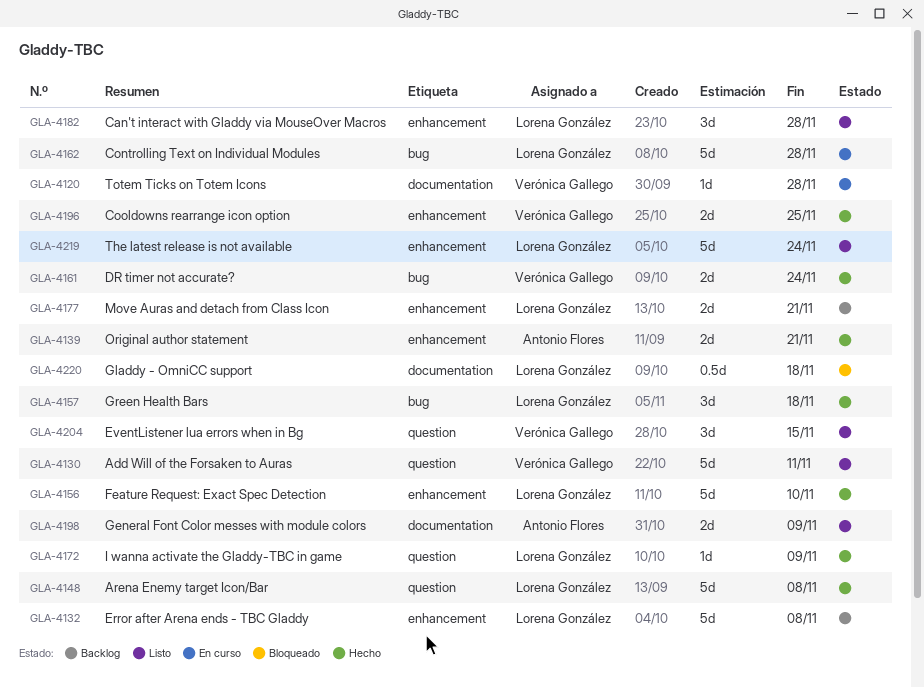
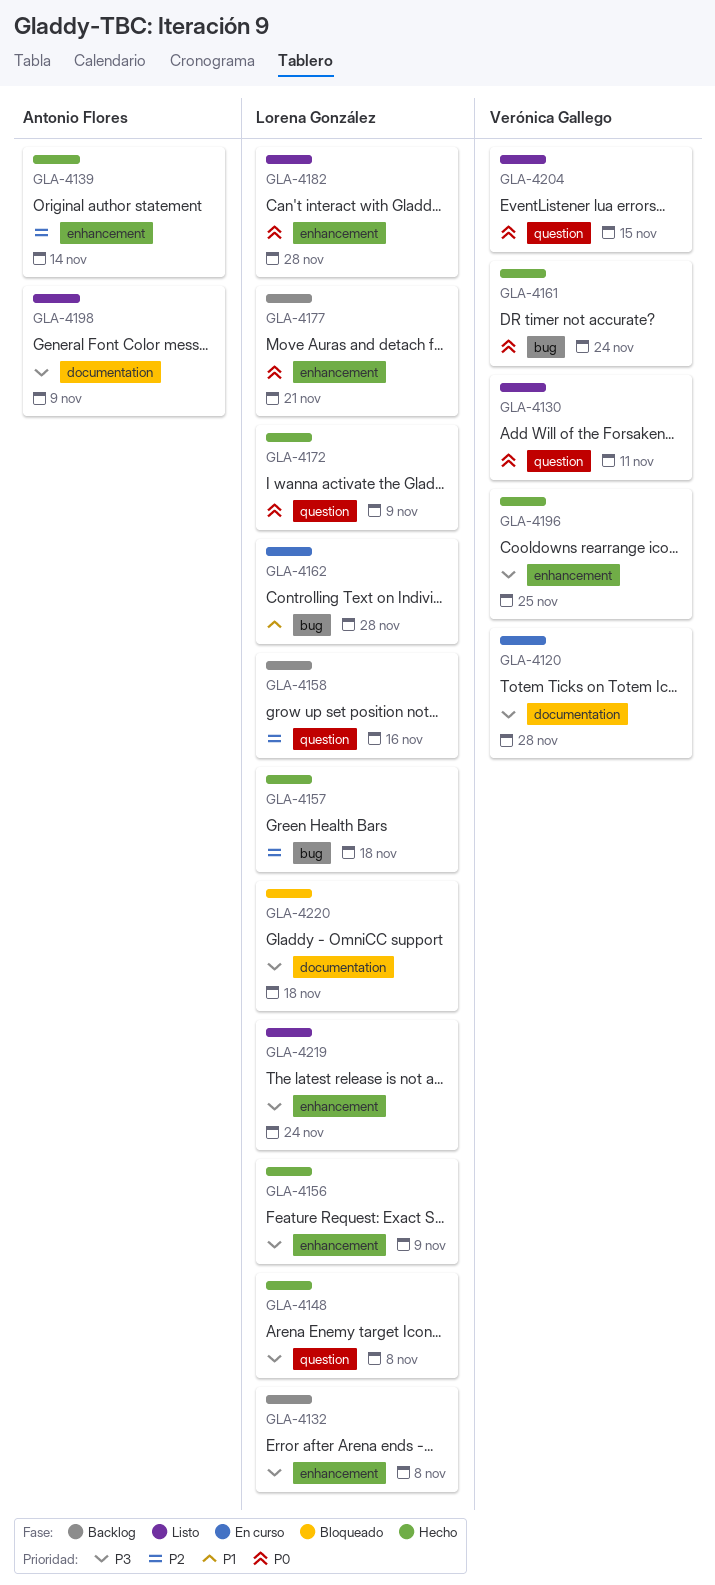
GLA-4139, due: Nov 21 -> Nov 14
GLA-4156, due: Nov 10 -> Nov 9
GLA-4158: none -> present

